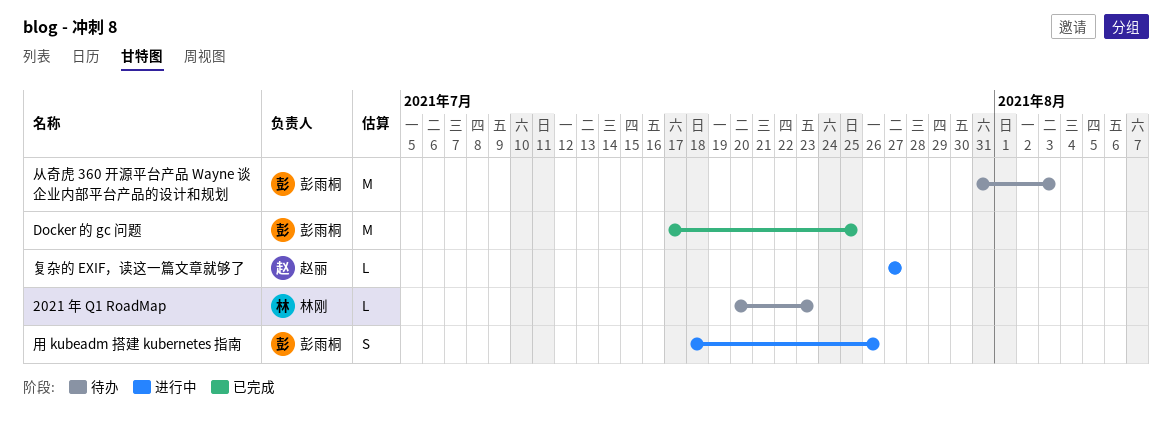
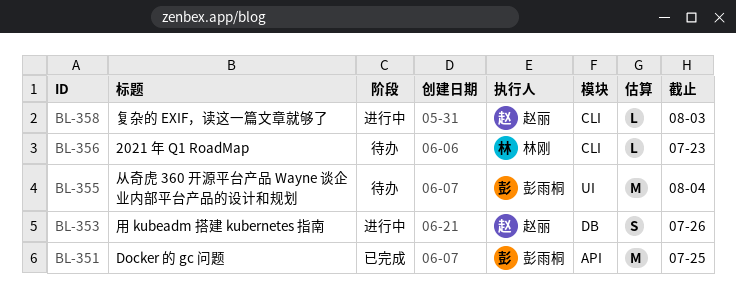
从奇虎 360 开源平台产品 Wayne 谈企业内部平台产品的设计和规划, due: Aug 3 -> Aug 4
复杂的 EXIF，读这一篇文章就够了, due: Jul 27 -> Aug 3
用 kubeadm 搭建 kubernetes 指南, owner: 彭雨桐 -> 赵丽

